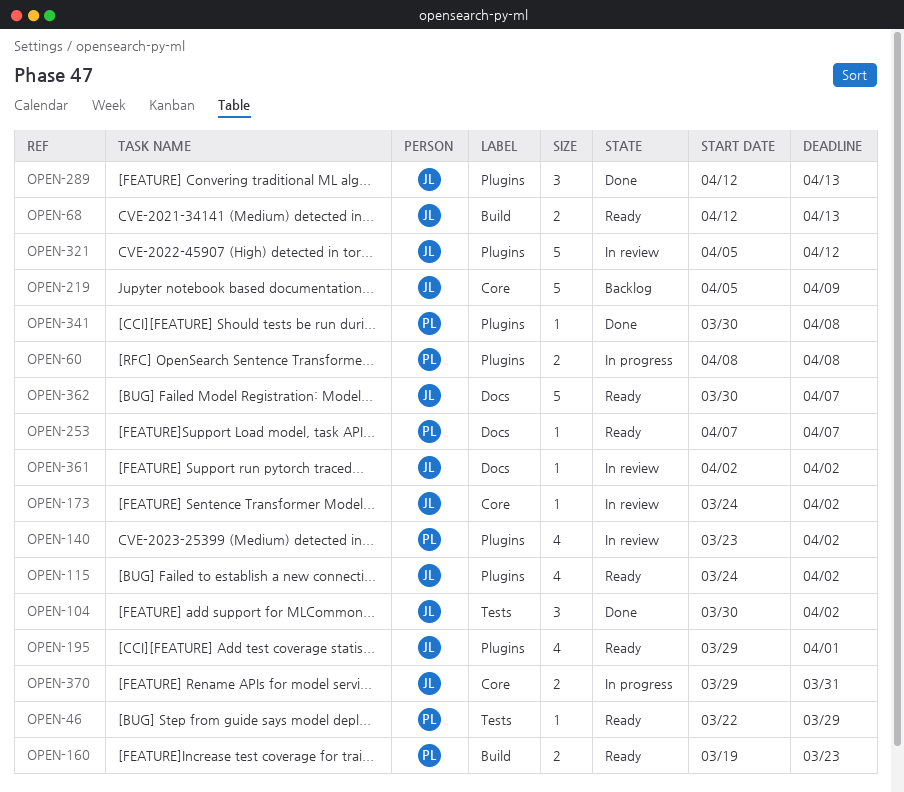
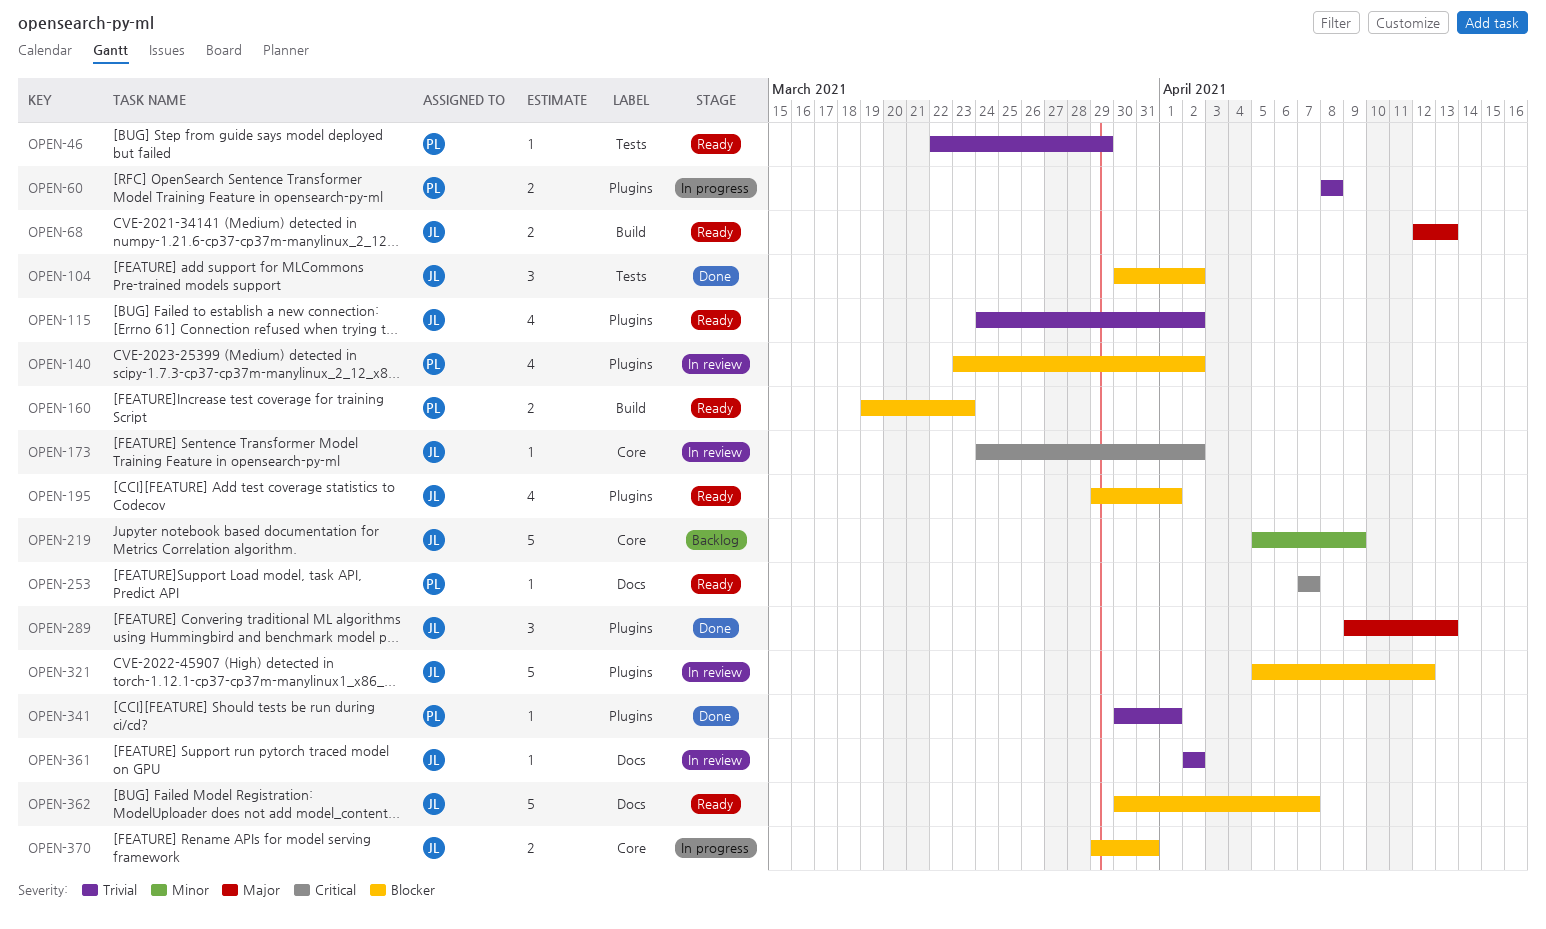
OPEN-289, start: Apr 12 -> Apr 9
OPEN-341, due: Apr 8 -> Apr 1

